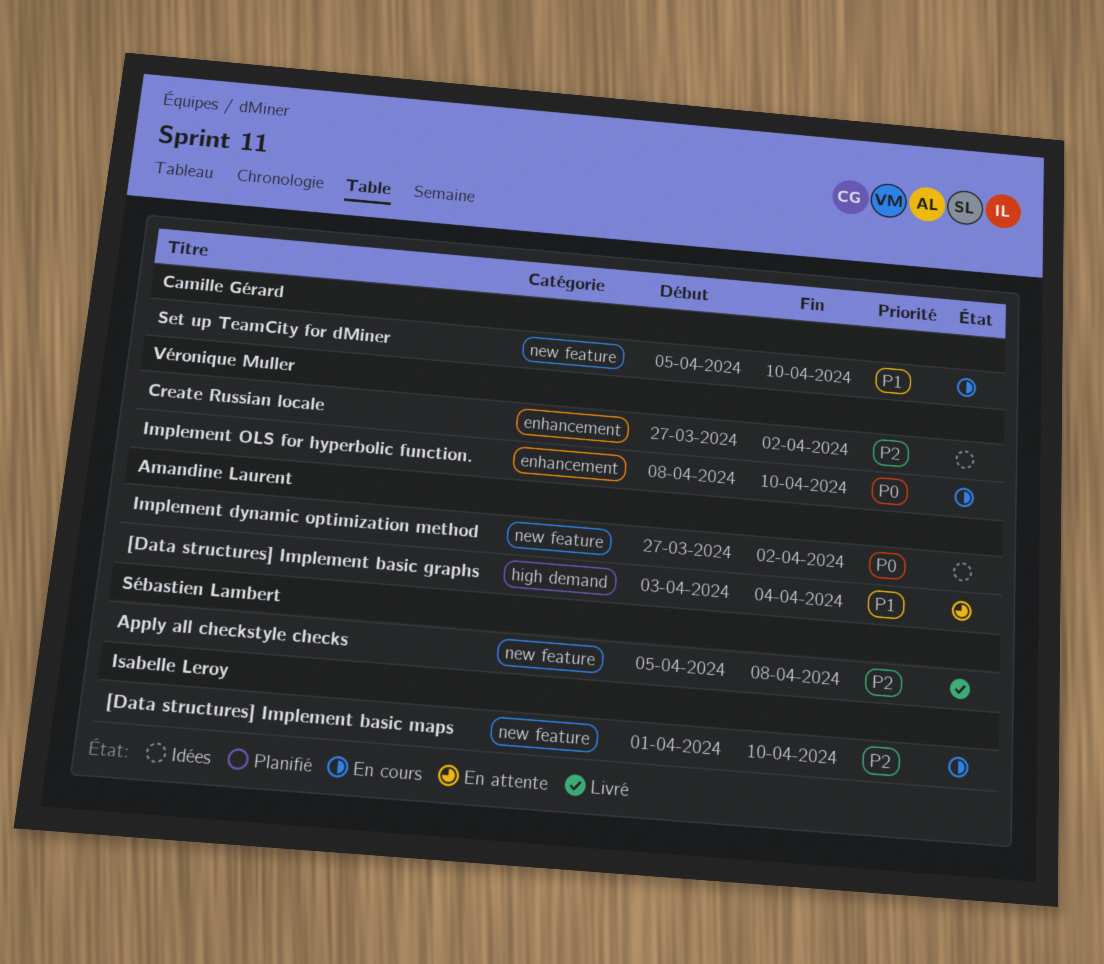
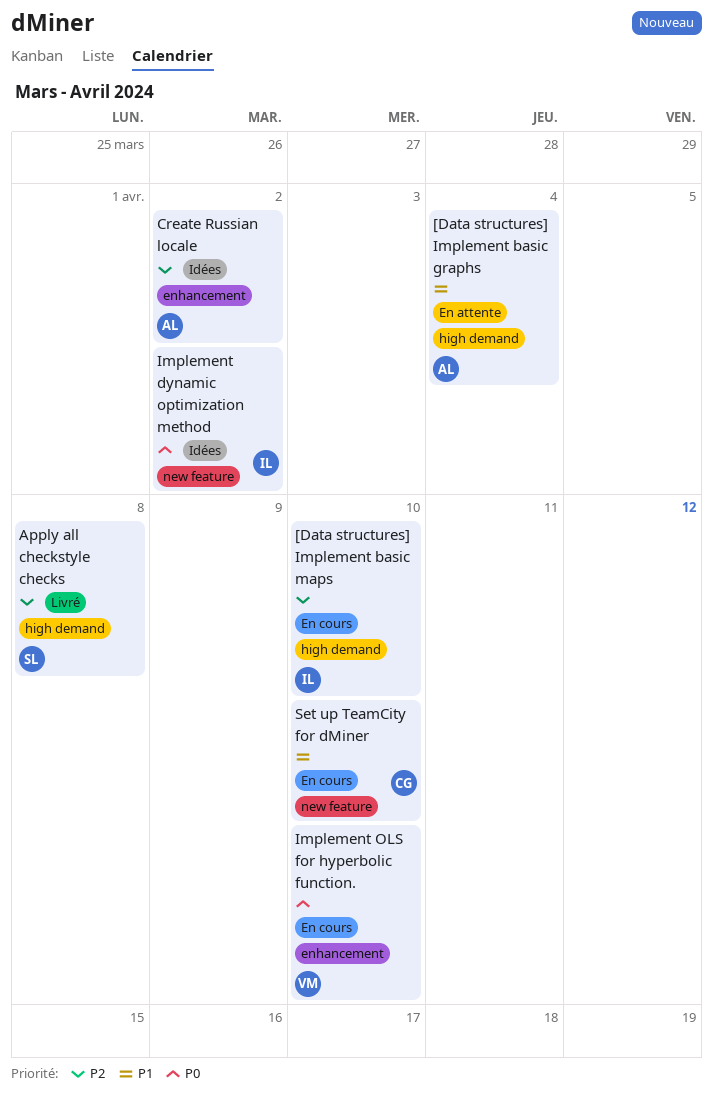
[Data structures] Implement basic maps, label: new feature -> high demand
Apply all checkstyle checks, label: new feature -> high demand
Create Russian locale, owner: Véronique Muller -> Amandine Laurent
Implement dynamic optimization method, owner: Amandine Laurent -> Isabelle Leroy

